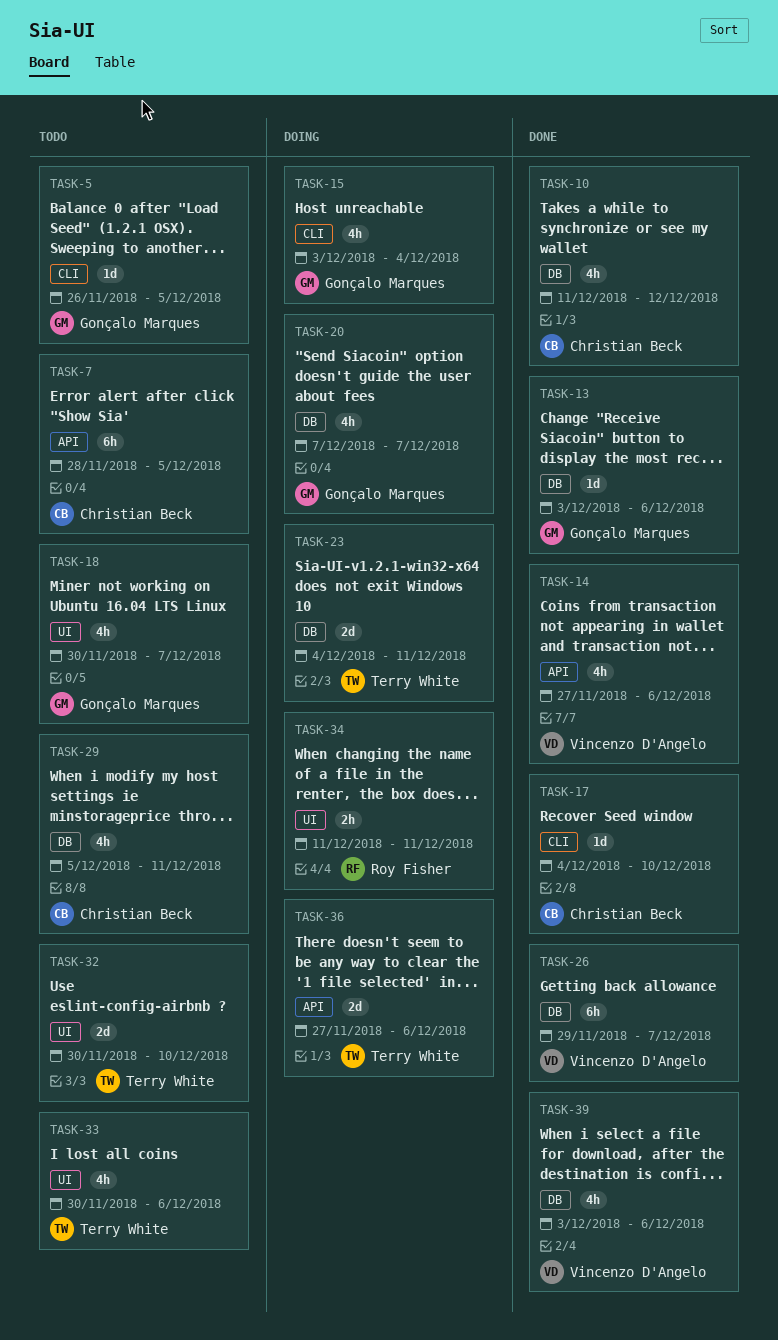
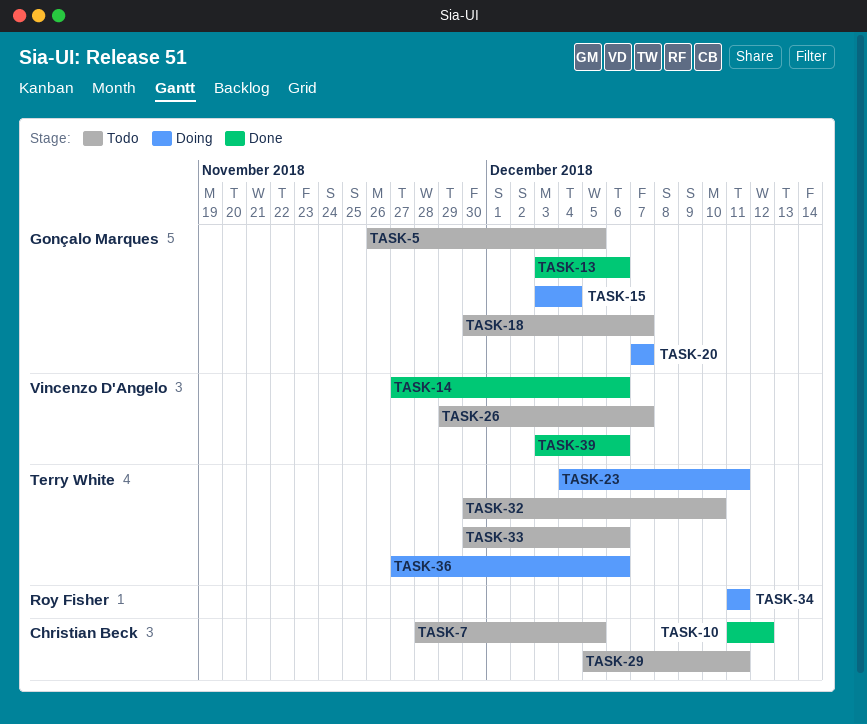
TASK-17: present -> none
TASK-26, status: Done -> Todo

